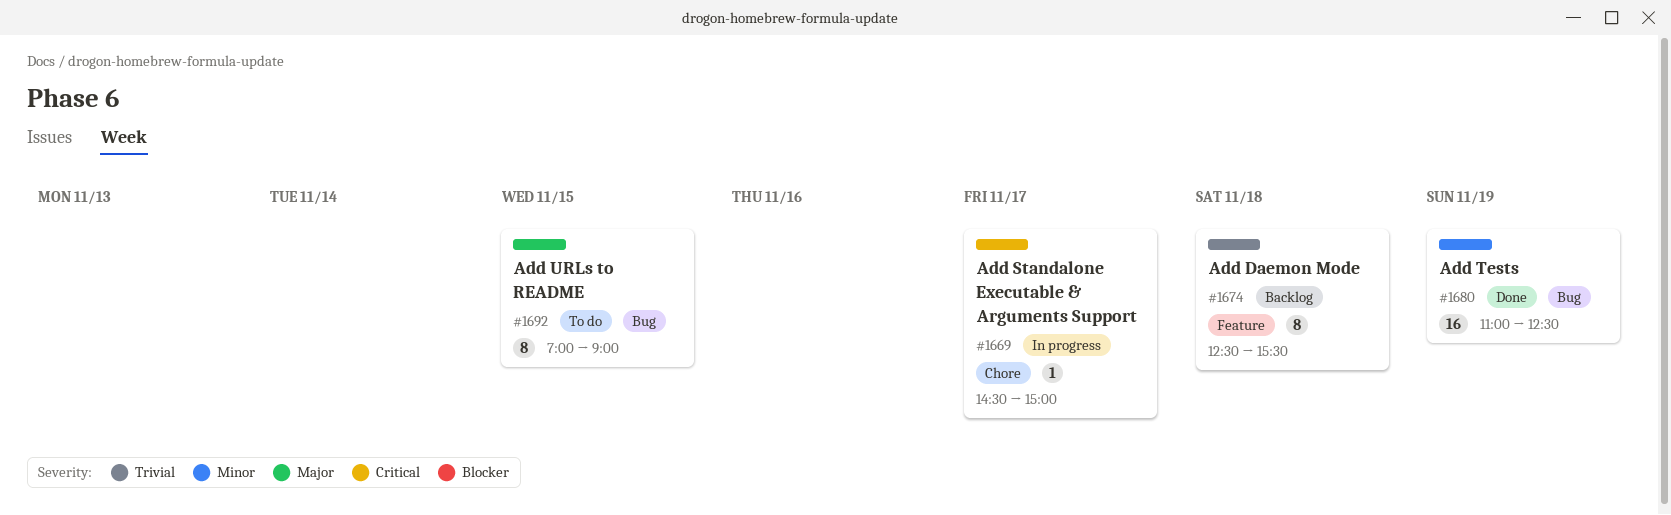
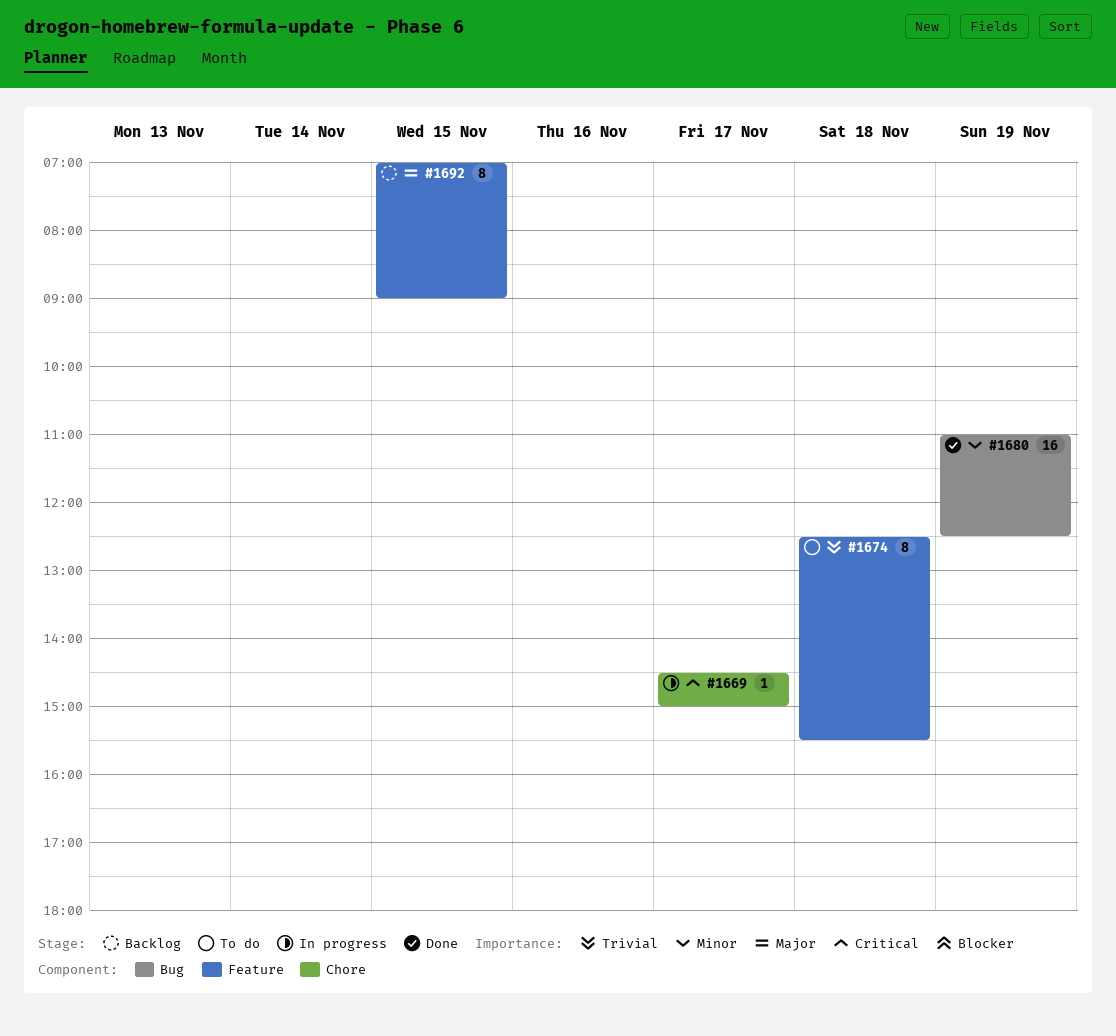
#1674, status: Backlog -> To do
#1692, status: To do -> Backlog
#1692, label: Bug -> Feature

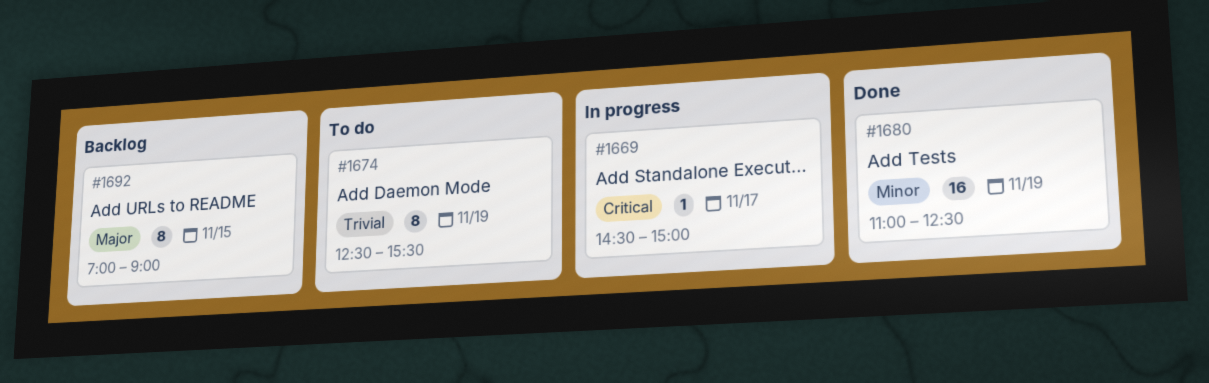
#1674, day: Nov 18 -> Nov 19

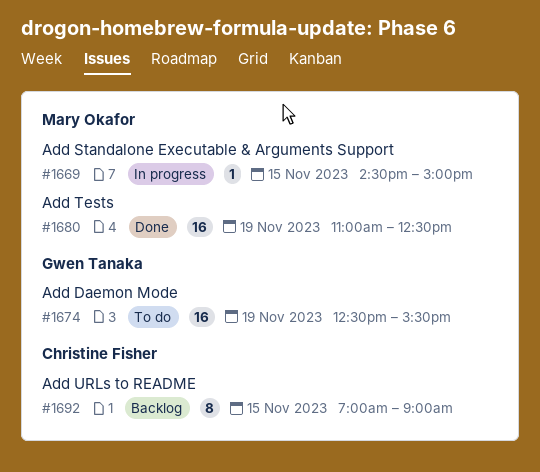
#1669, day: Nov 17 -> Nov 15
#1674, estimate: 8 -> 16

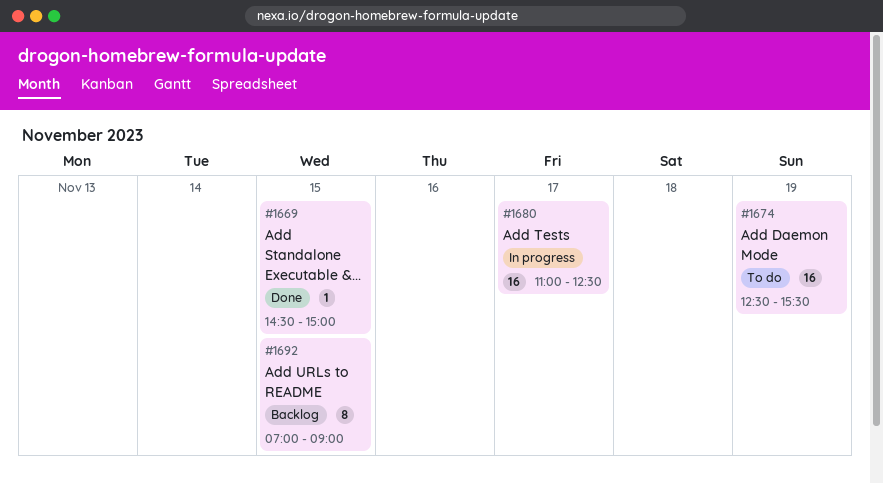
#1669, status: In progress -> Done
#1680, status: Done -> In progress
#1680, day: Nov 19 -> Nov 17

